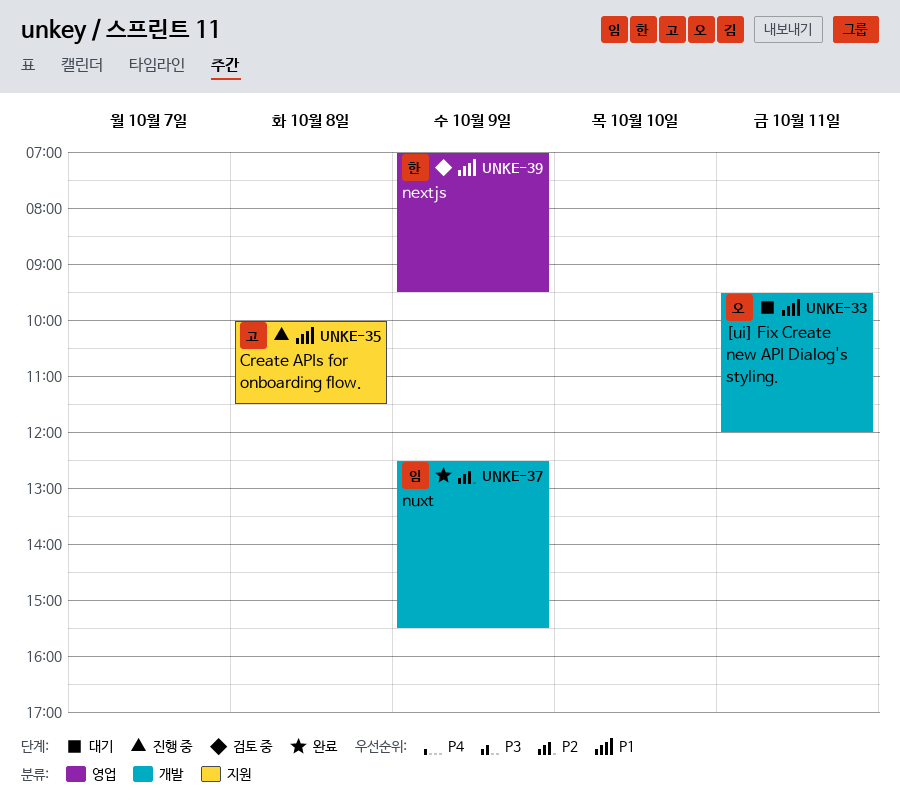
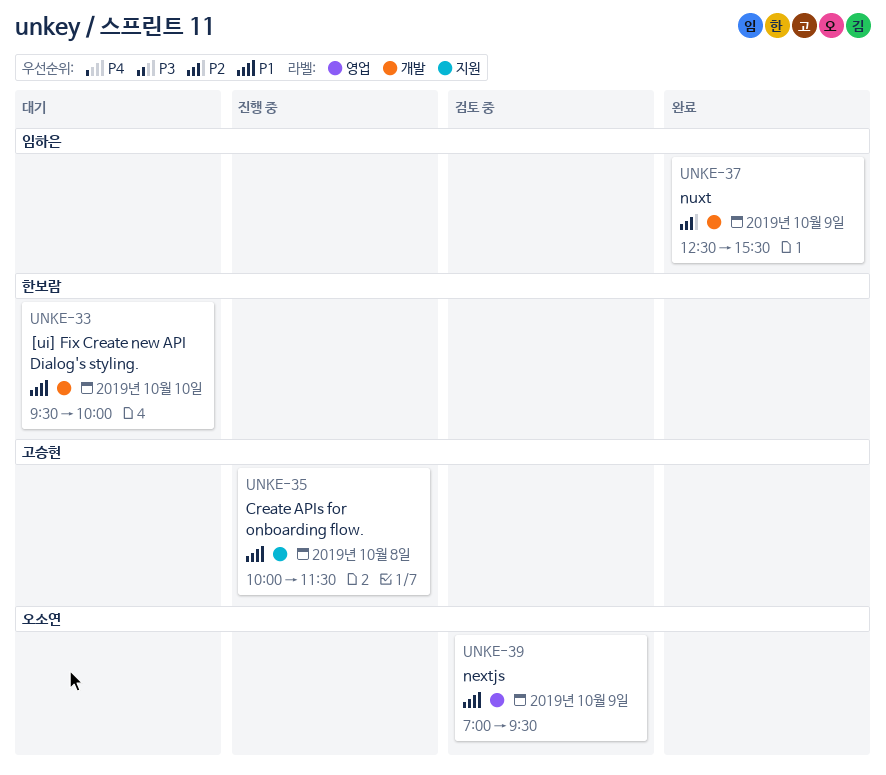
UNKE-33, owner: 오소연 -> 한보람
UNKE-33, day: Oct 11 -> Oct 10
UNKE-33, ends: 12:00 -> 10:00
UNKE-39, owner: 한보람 -> 오소연

